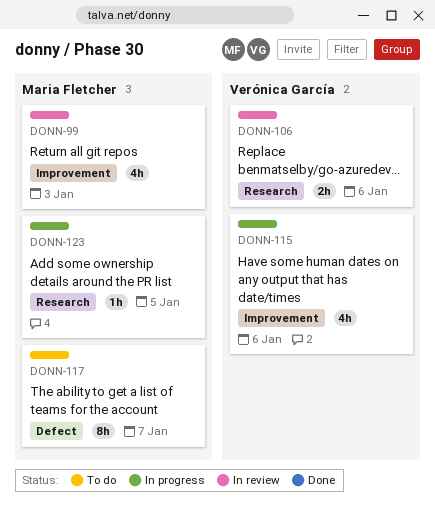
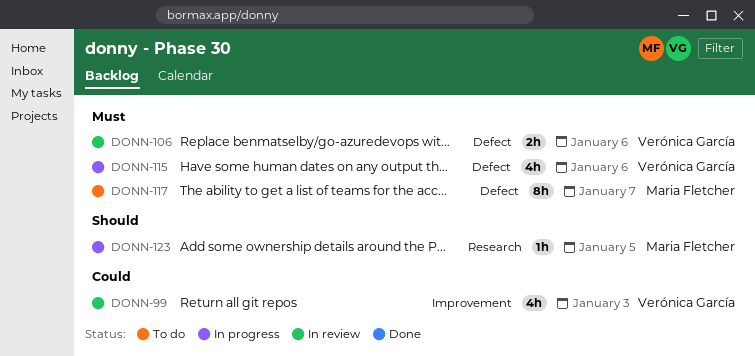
DONN-99, owner: Maria Fletcher -> Verónica García
DONN-106, label: Research -> Defect
DONN-115, label: Improvement -> Defect

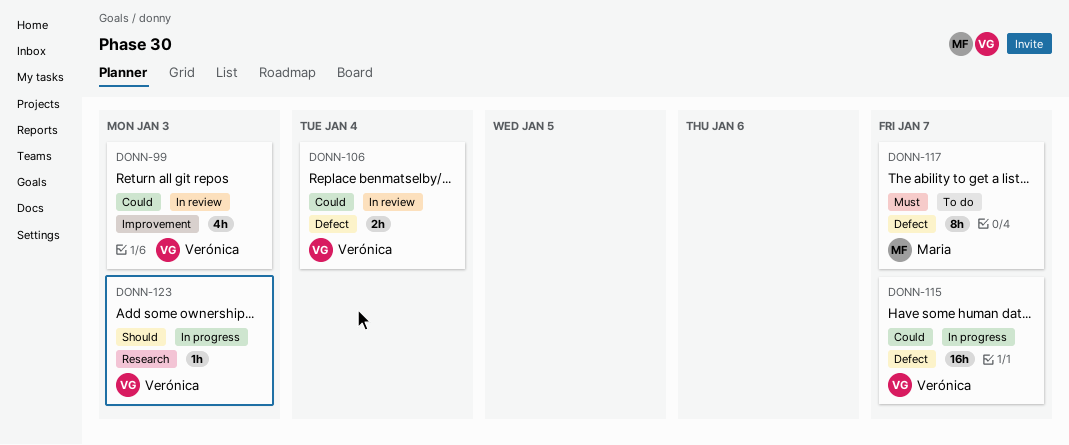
DONN-106, priority: Must -> Could
DONN-106, due: Jan 6 -> Jan 4
DONN-115, priority: Must -> Could
DONN-115, estimate: 4h -> 16h
DONN-115, due: Jan 6 -> Jan 7
DONN-123, owner: Maria Fletcher -> Verónica García
DONN-123, due: Jan 5 -> Jan 3

